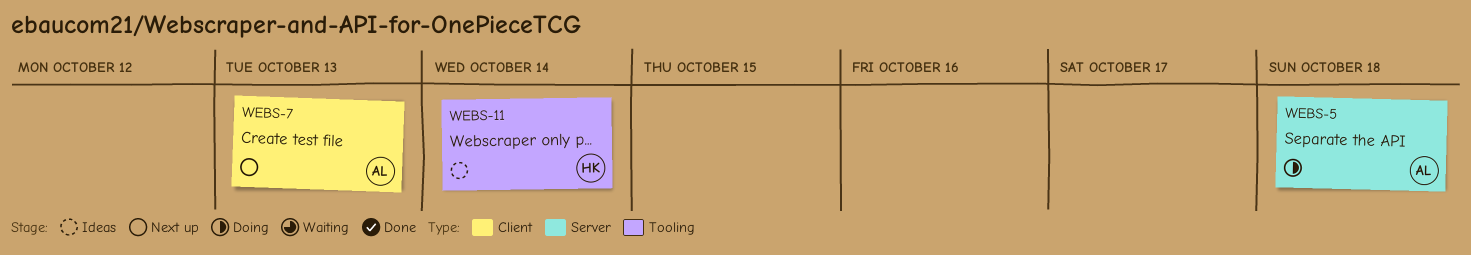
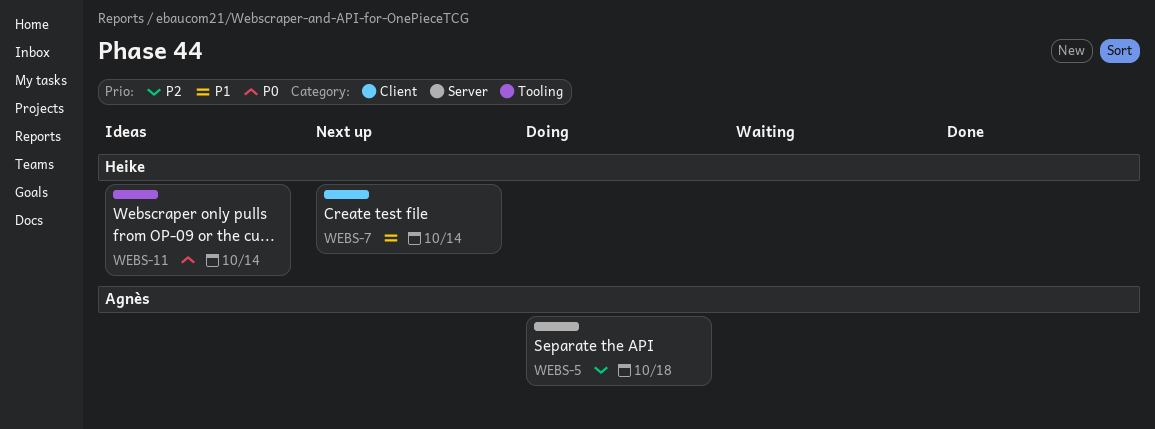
WEBS-7, owner: Agnès -> Heike
WEBS-7, due: Oct 13 -> Oct 14

